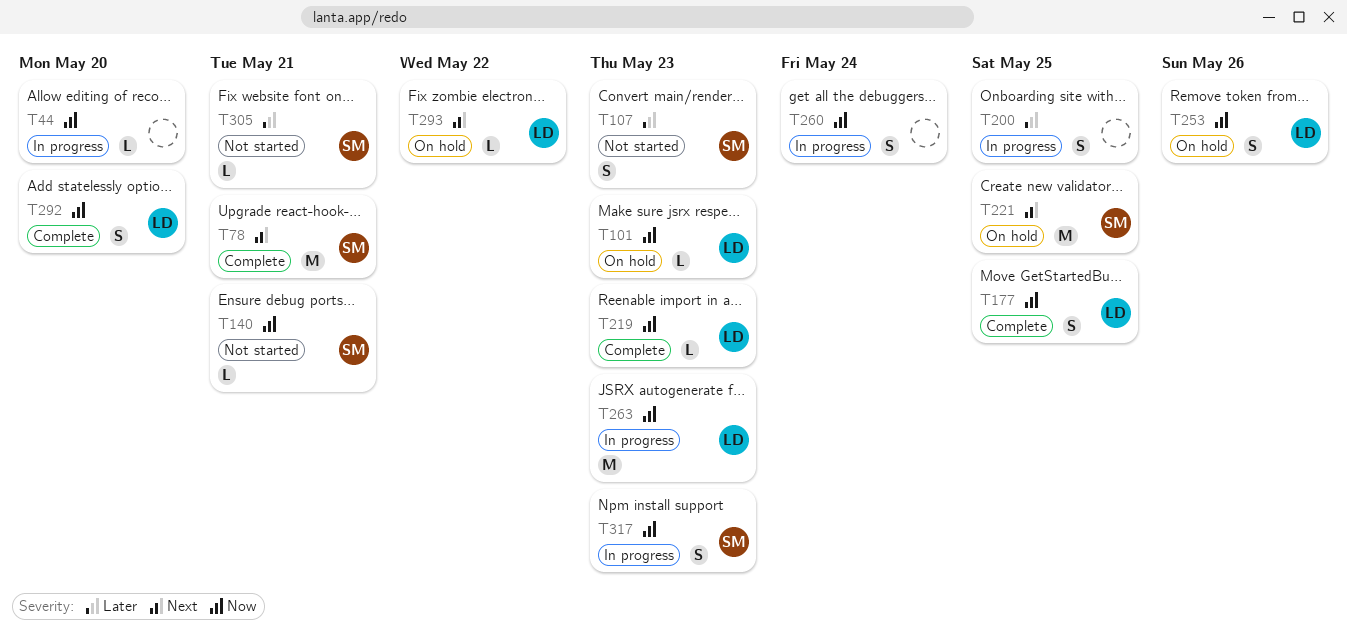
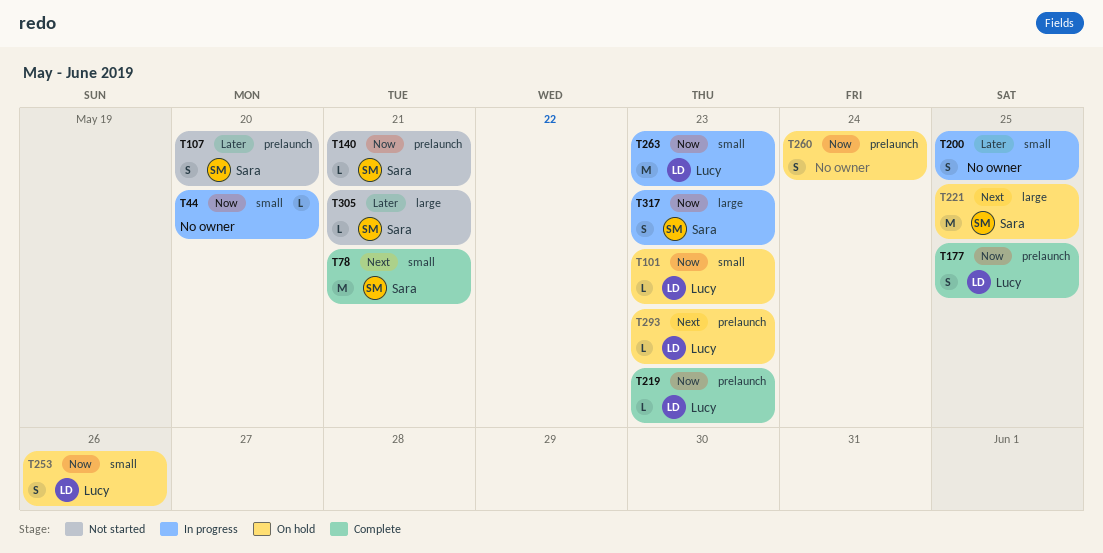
T107, due: May 23 -> May 20
T260, status: In progress -> On hold
T292: present -> none
T293, due: May 22 -> May 23

